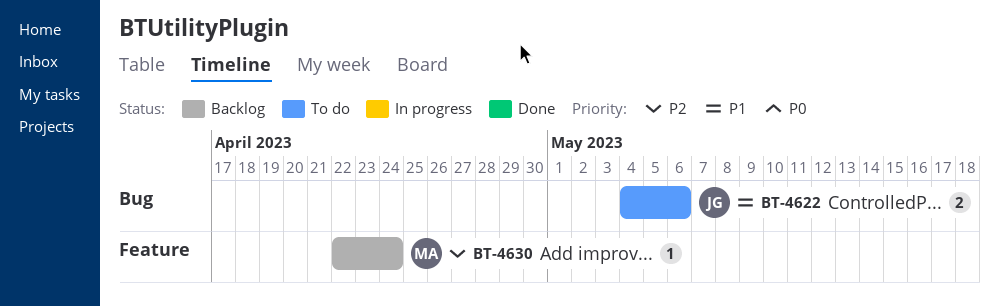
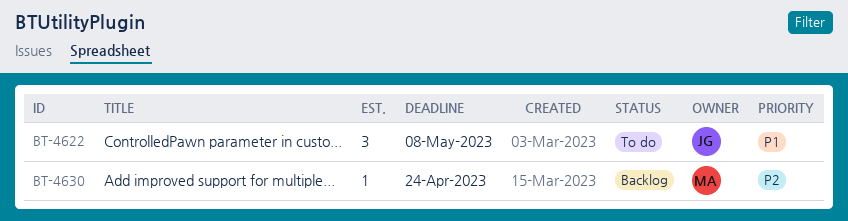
BT-4622, estimate: 2 -> 3
BT-4622, due: May 6 -> May 8

